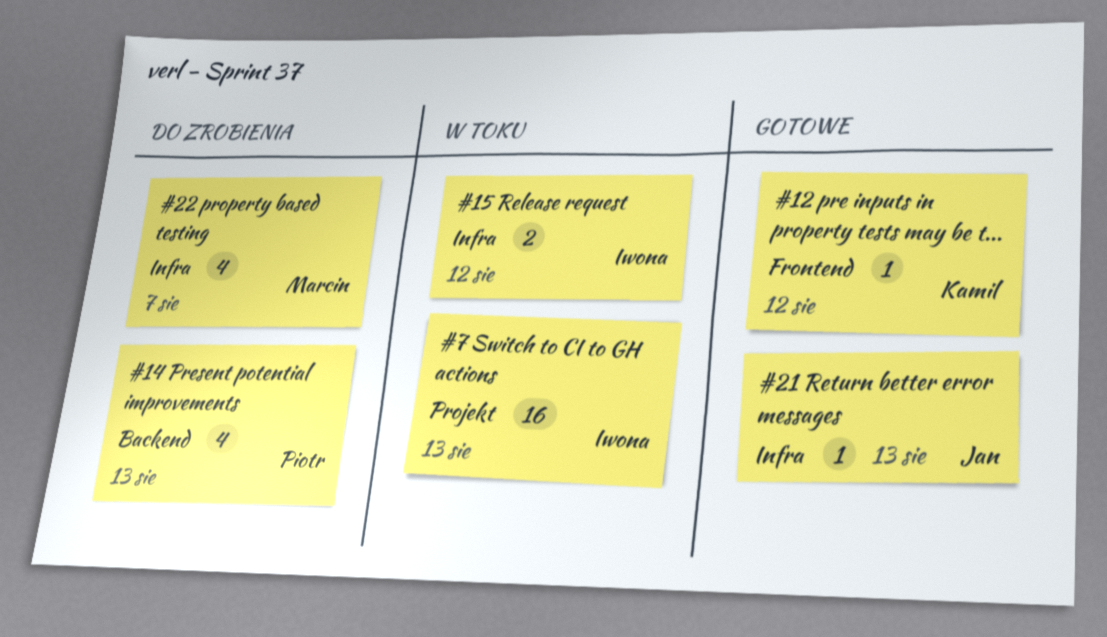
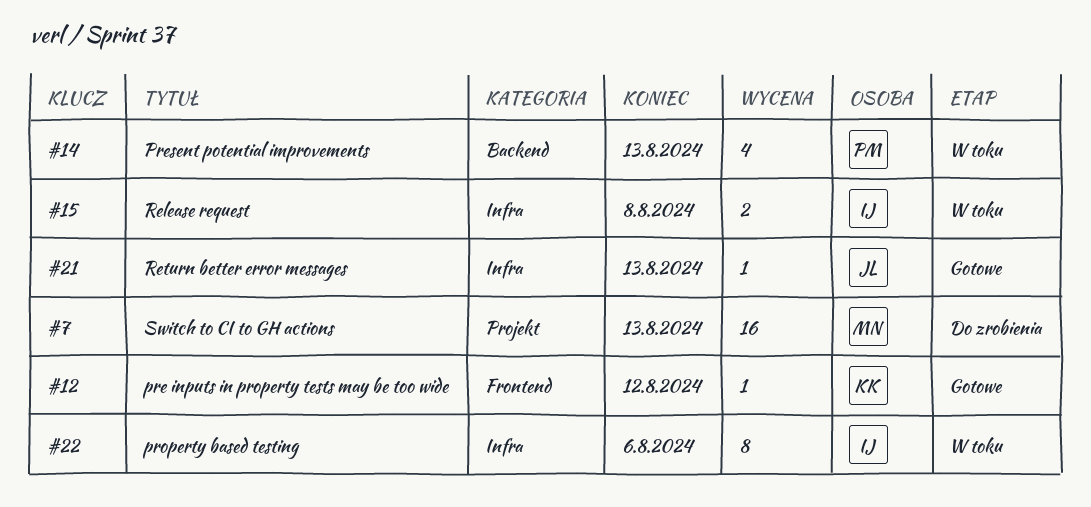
#7, status: W toku -> Do zrobienia
#7, owner: Iwona -> Marcin
#14, status: Do zrobienia -> W toku
#15, due: Aug 12 -> Aug 8
#22, status: Do zrobienia -> W toku
#22, owner: Marcin -> Iwona
#22, estimate: 4 -> 8
#22, due: Aug 7 -> Aug 6

